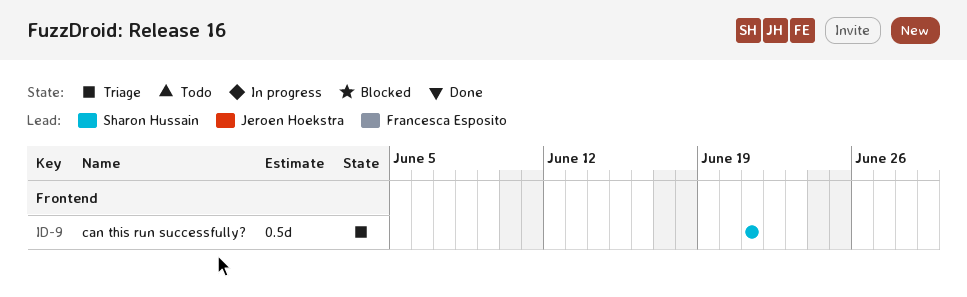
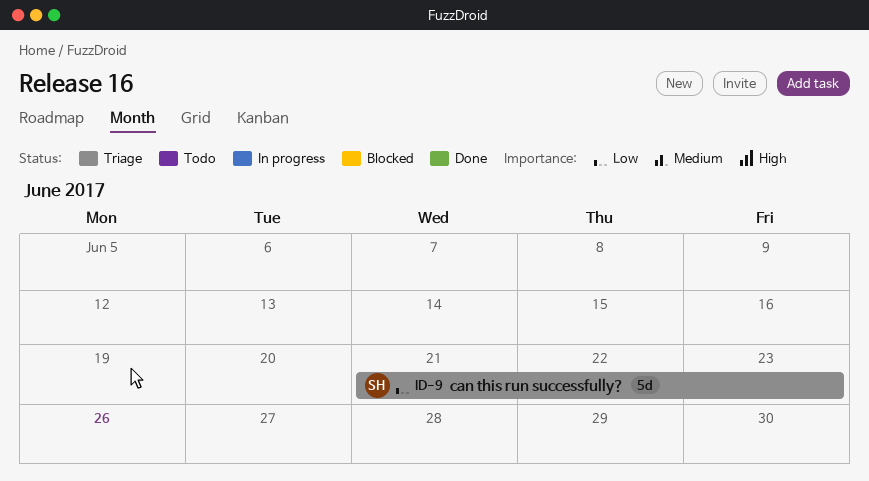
ID-9, estimate: 0.5d -> 5d
ID-9, due: Jun 21 -> Jun 23

